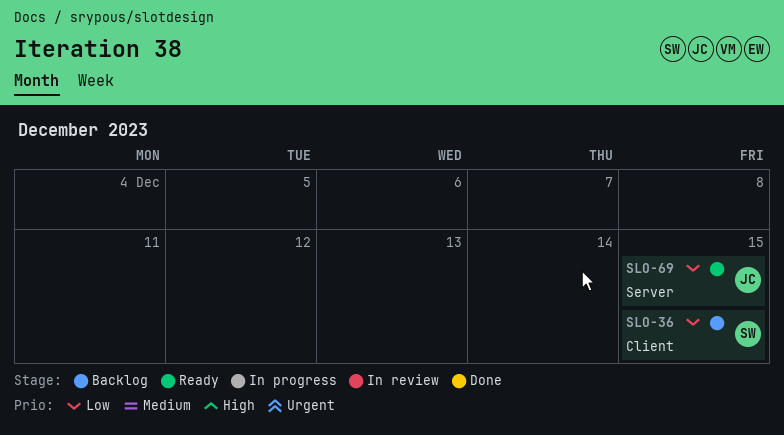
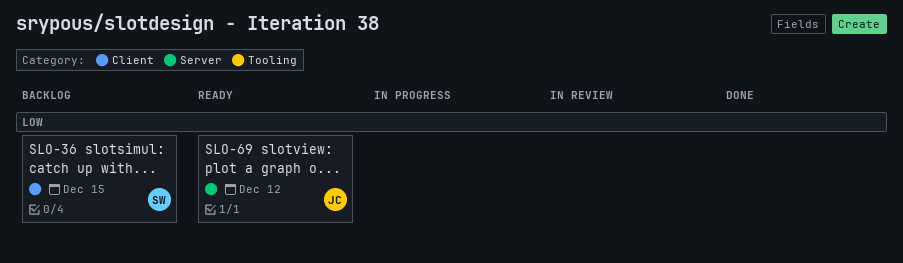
SLO-69, due: Dec 15 -> Dec 12

